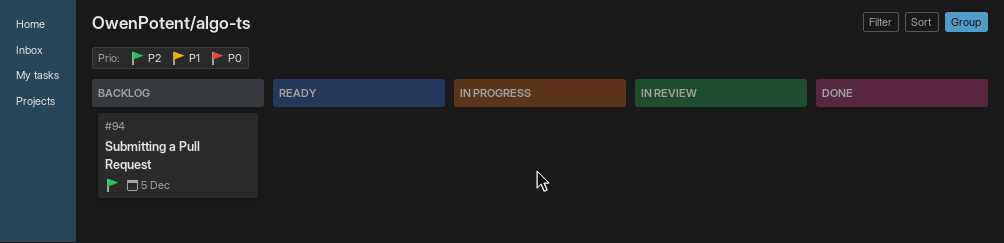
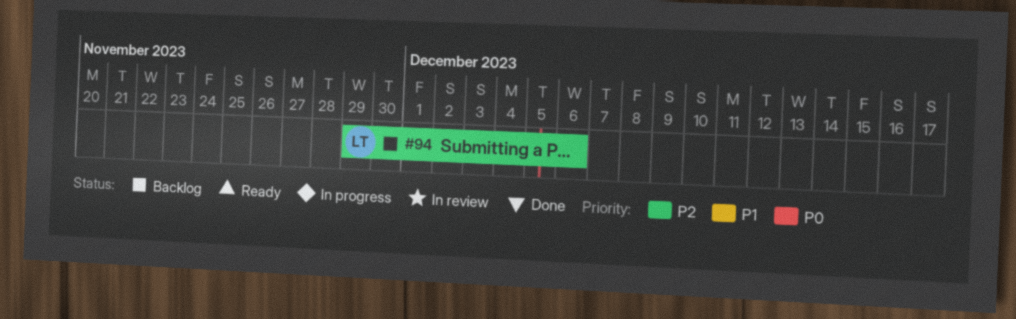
#94, due: Dec 5 -> Dec 6

